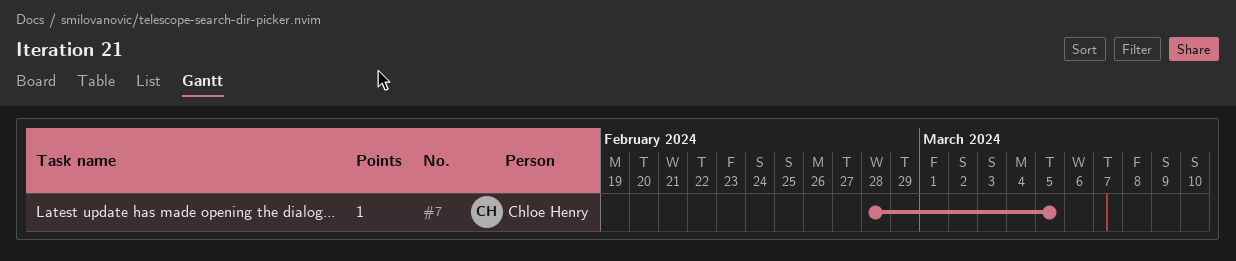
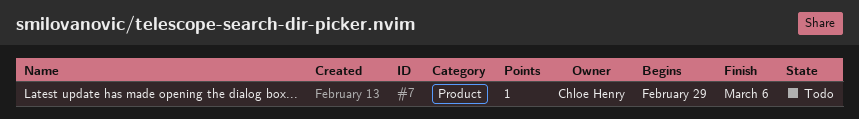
#7, start: Feb 28 -> Feb 29
#7, due: Mar 5 -> Mar 6

